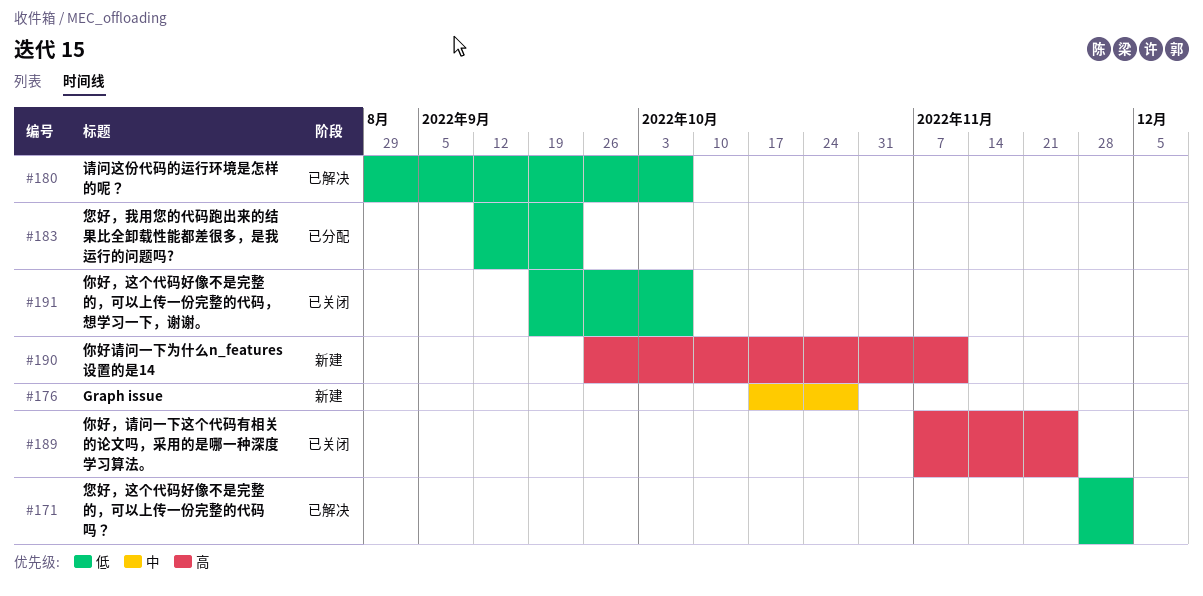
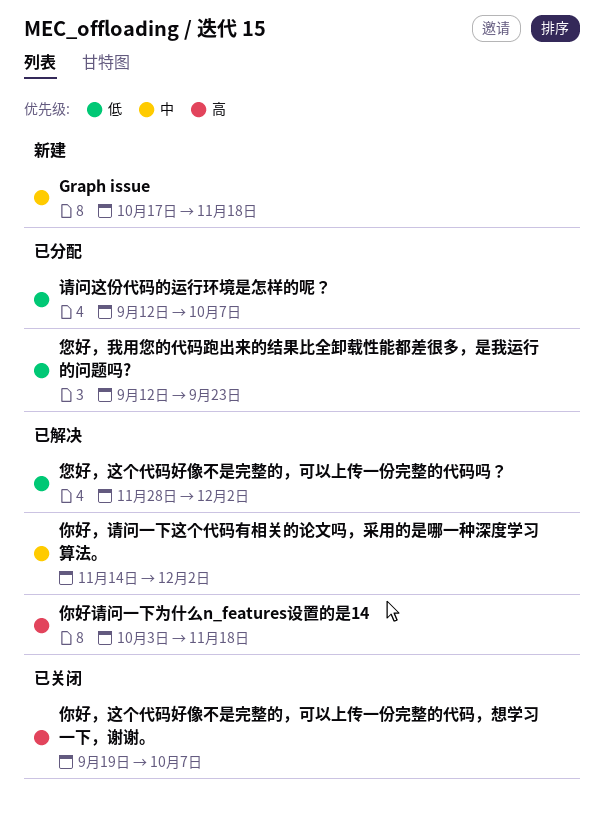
Graph issue, due: Oct 28 -> Nov 18
你好请问一下为什么n_features设置的是14, status: 新建 -> 已解决
你好请问一下为什么n_features设置的是14, start: Sep 26 -> Oct 3
你好请问一下为什么n_features设置的是14, due: Nov 11 -> Nov 18
你好，请问一下这个代码有相关的论文吗，采用的是哪一种深度学习算法。, status: 已关闭 -> 已解决
你好，请问一下这个代码有相关的论文吗，采用的是哪一种深度学习算法。, priority: 高 -> 中
你好，请问一下这个代码有相关的论文吗，采用的是哪一种深度学习算法。, start: Nov 7 -> Nov 14
你好，请问一下这个代码有相关的论文吗，采用的是哪一种深度学习算法。, due: Nov 25 -> Dec 2
你好，这个代码好像不是完整的，可以上传一份完整的代码，想学习一下，谢谢。, priority: 低 -> 高
请问这份代码的运行环境是怎样的呢？, status: 已解决 -> 已分配
请问这份代码的运行环境是怎样的呢？, start: Aug 29 -> Sep 12

